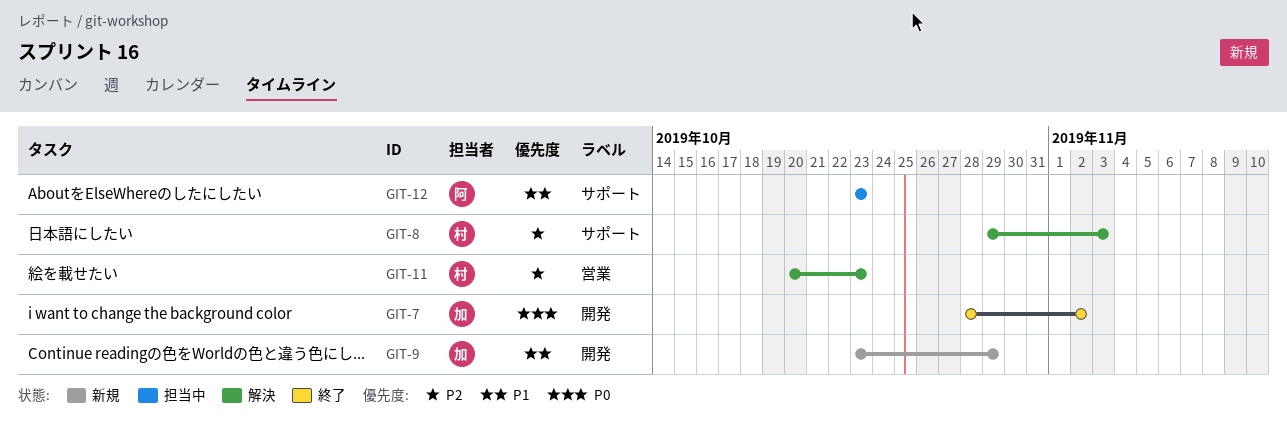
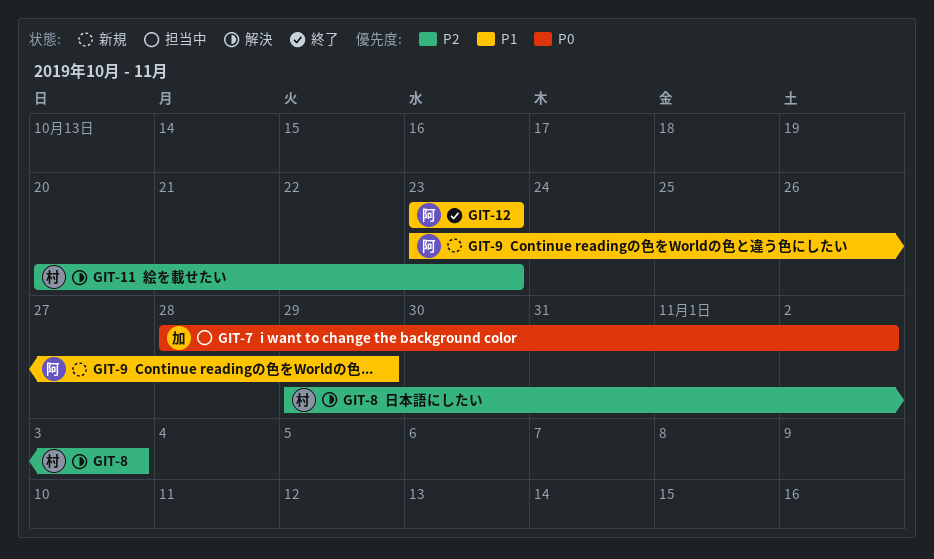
GIT-7, status: 終了 -> 担当中
GIT-9, owner: 加 -> 阿
GIT-12, status: 担当中 -> 終了

